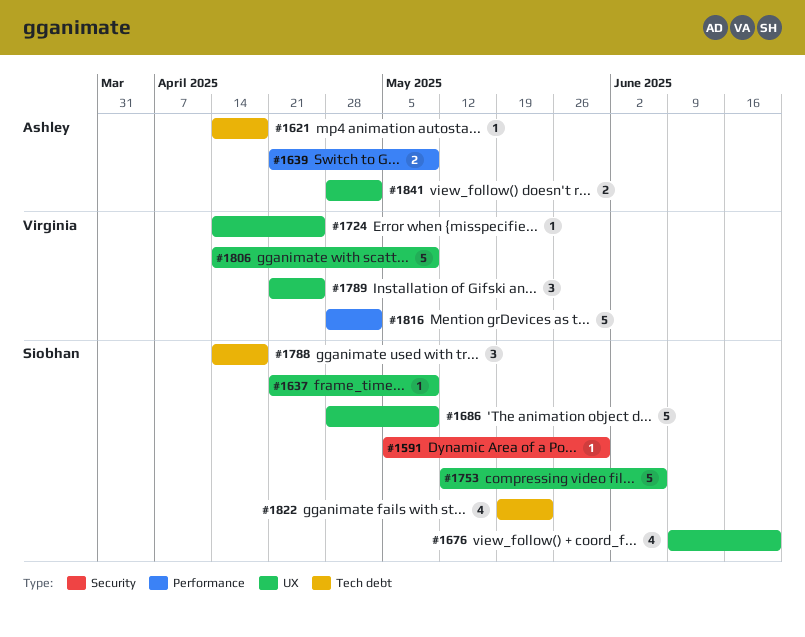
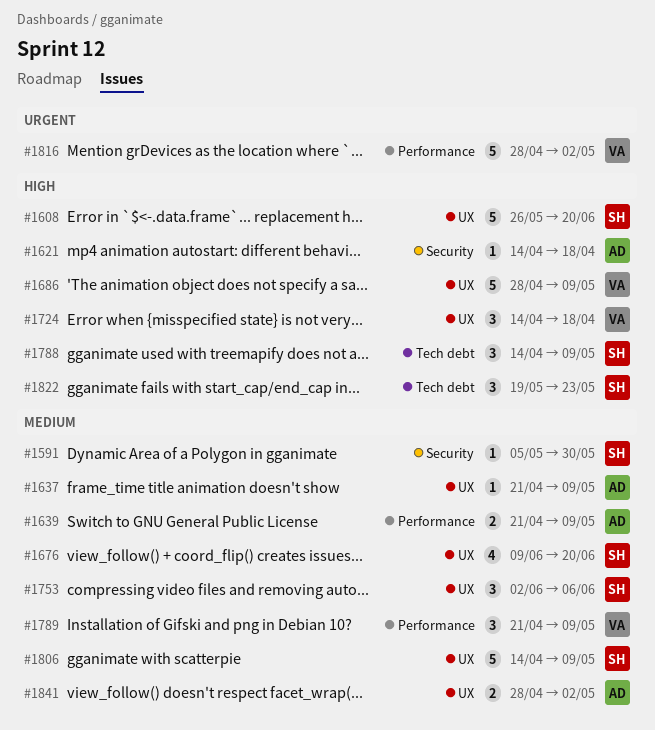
#1608: none -> present
#1621, label: Tech debt -> Security
#1637, owner: Siobhan -> Ashley
#1686, owner: Siobhan -> Virginia
#1724, estimate: 1 -> 3
#1724, due: Apr 25 -> Apr 18
#1753, estimate: 5 -> 3
#1753, start: May 12 -> Jun 2
#1788, due: Apr 18 -> May 9
#1789, label: UX -> Performance
#1789, due: Apr 25 -> May 9
#1806, owner: Virginia -> Siobhan
#1822, estimate: 4 -> 3

